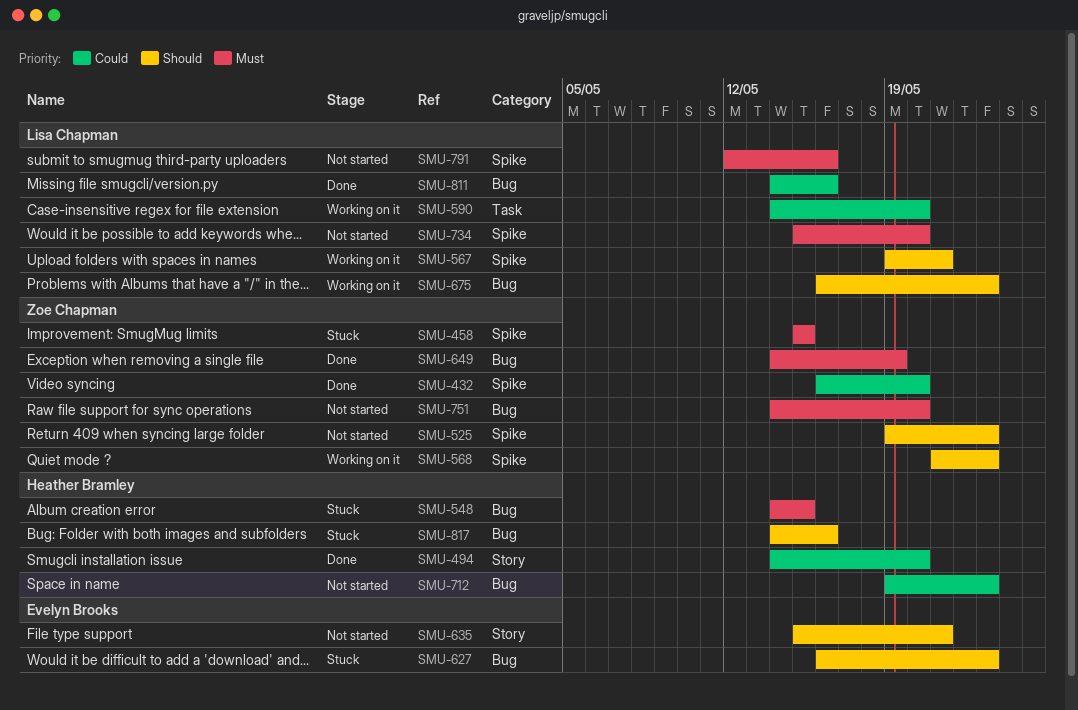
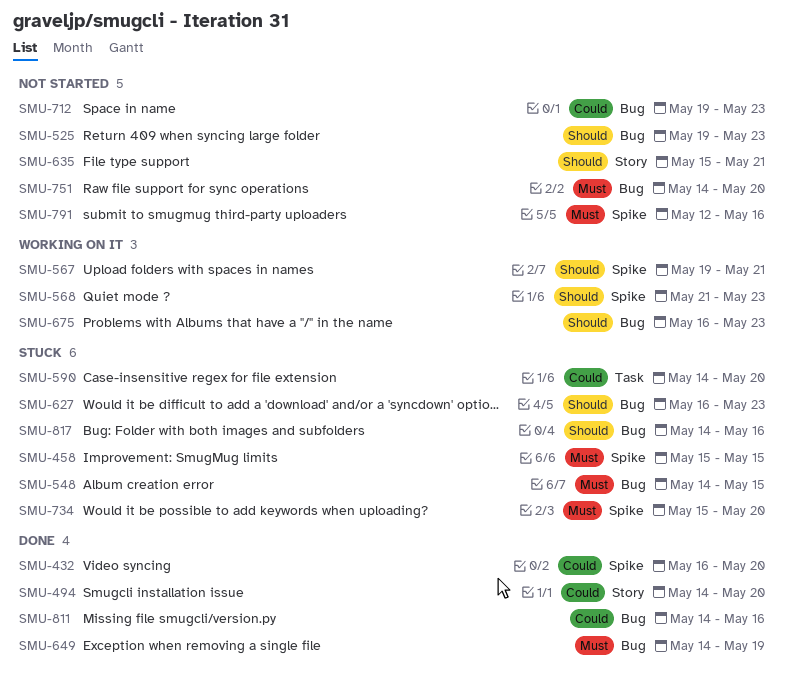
SMU-525, label: Spike -> Bug
SMU-590, status: Working on it -> Stuck
SMU-734, status: Not started -> Stuck

